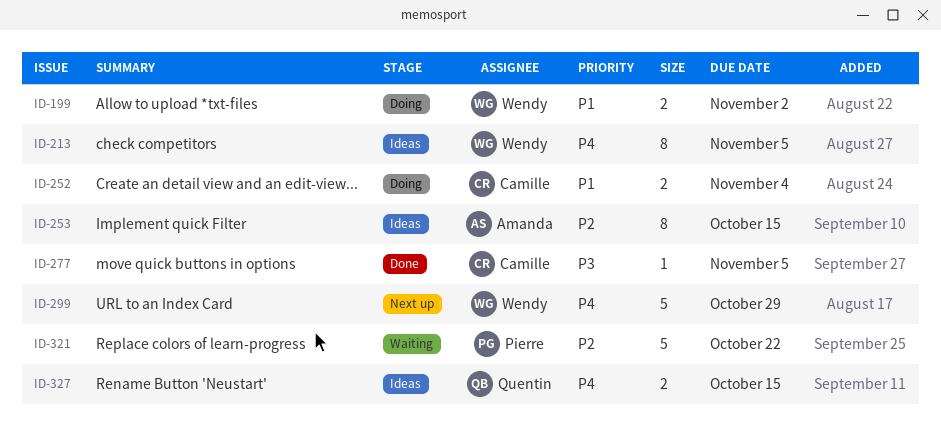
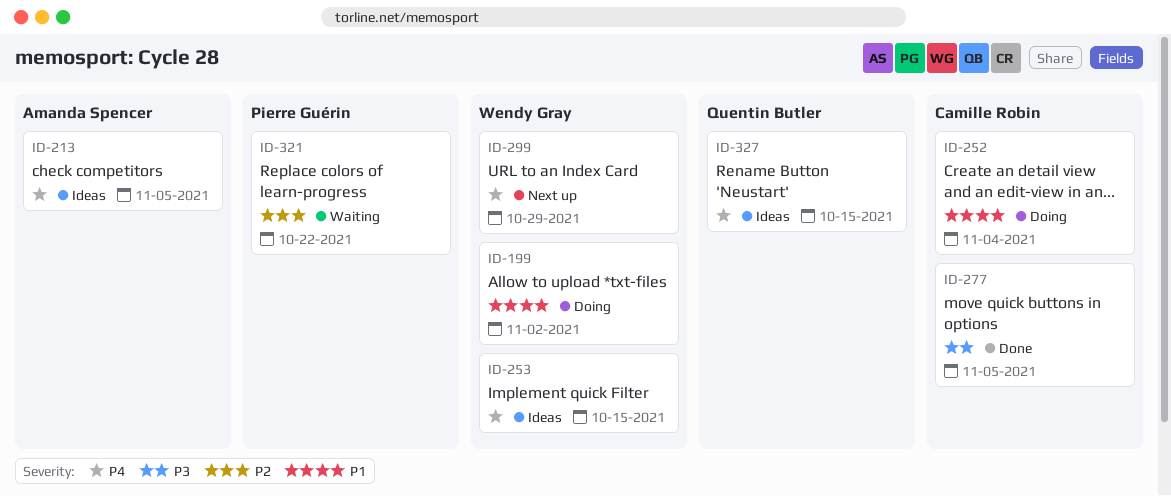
ID-213, owner: Wendy Gray -> Amanda Spencer
ID-253, owner: Amanda Spencer -> Wendy Gray
ID-253, priority: P2 -> P4

